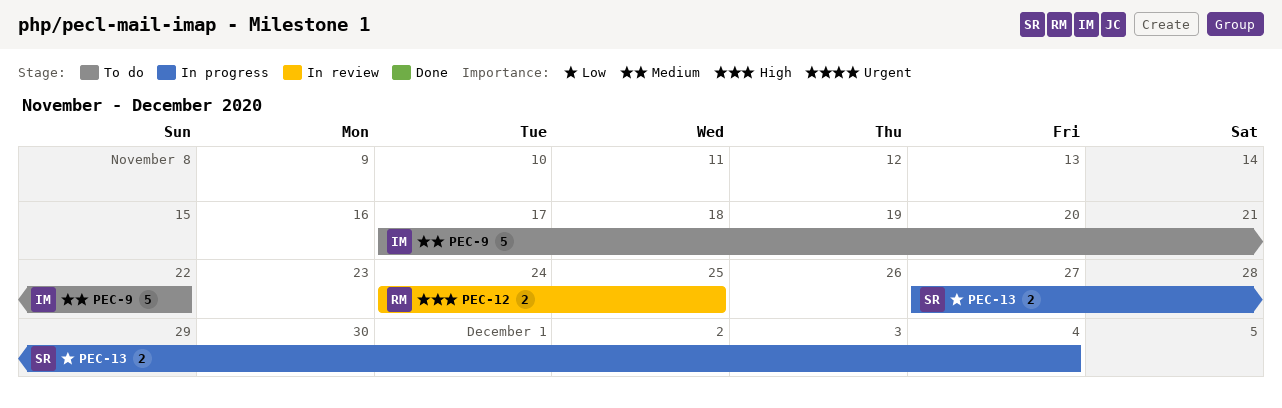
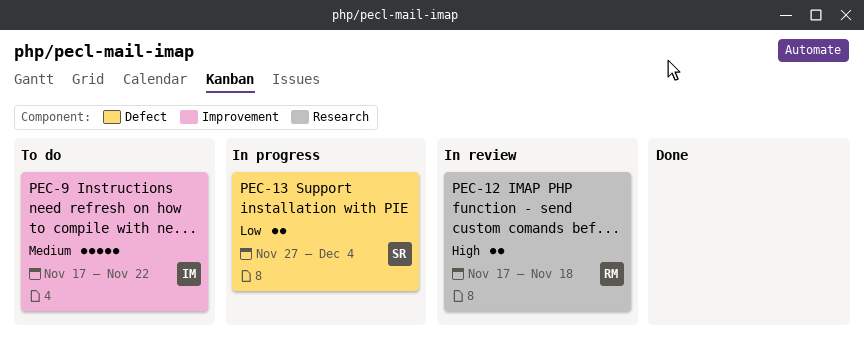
PEC-12, start: Nov 24 -> Nov 17
PEC-12, due: Nov 25 -> Nov 18

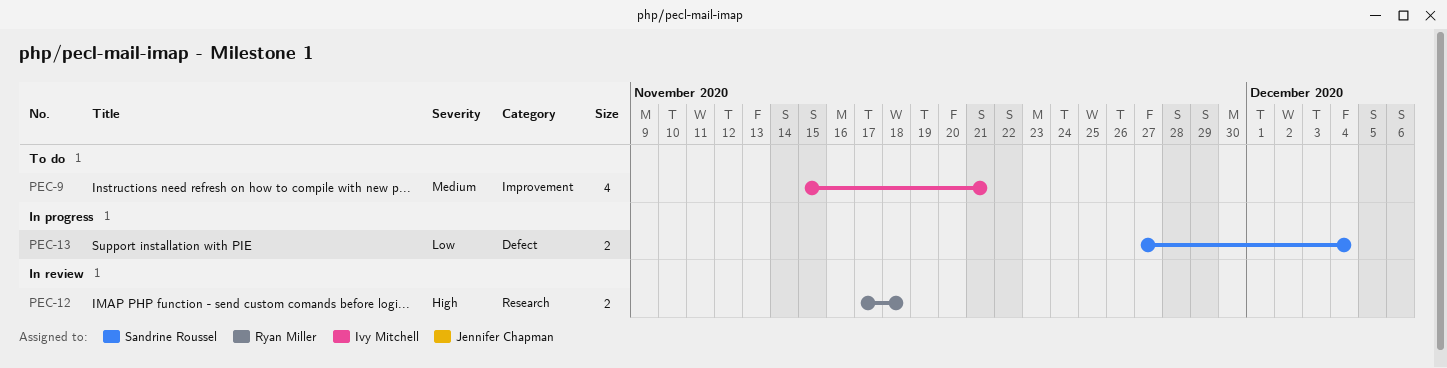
PEC-9, estimate: 5 -> 4
PEC-9, start: Nov 17 -> Nov 15
PEC-9, due: Nov 22 -> Nov 21

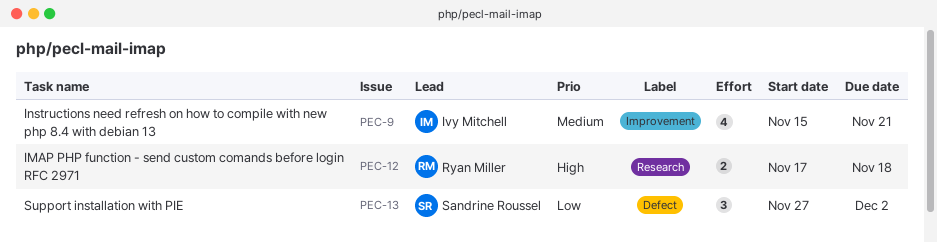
PEC-13, estimate: 2 -> 3
PEC-13, due: Dec 4 -> Dec 2

